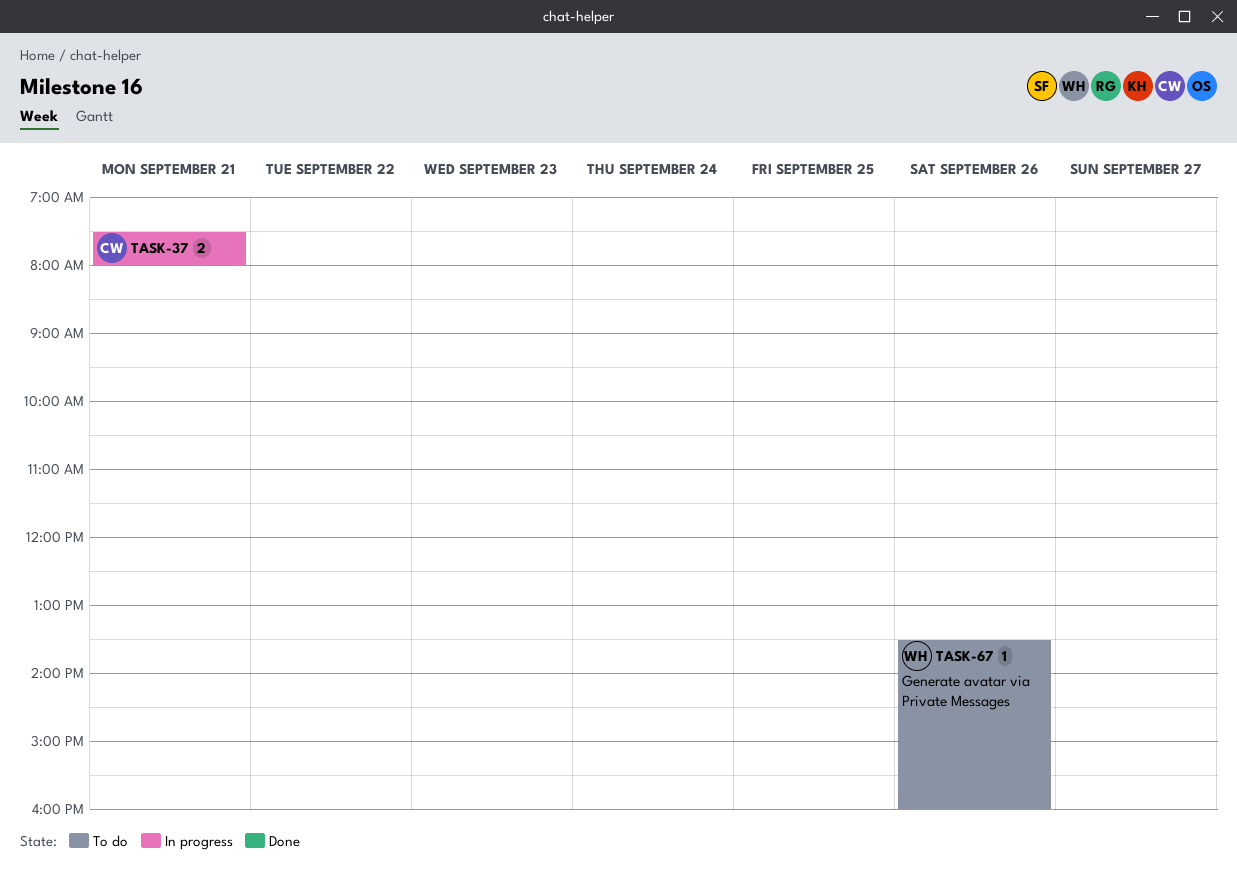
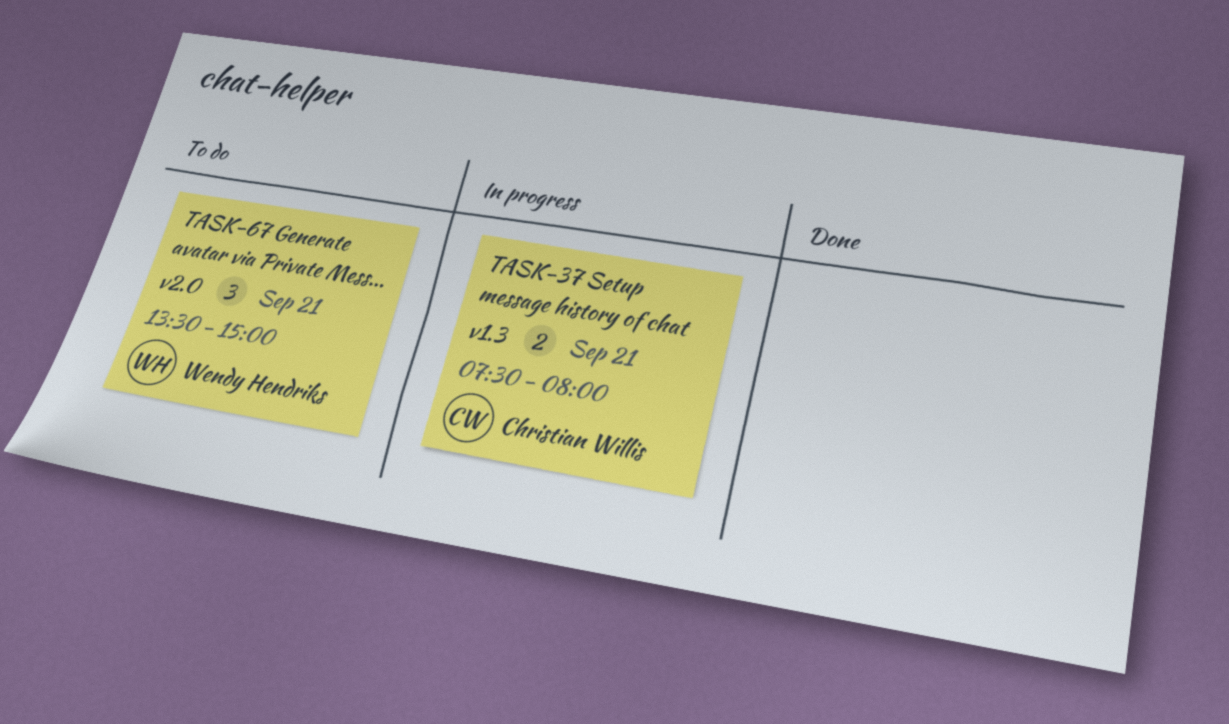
TASK-67, estimate: 1 -> 3
TASK-67, day: Sep 26 -> Sep 21
TASK-67, ends: 16:00 -> 15:00

